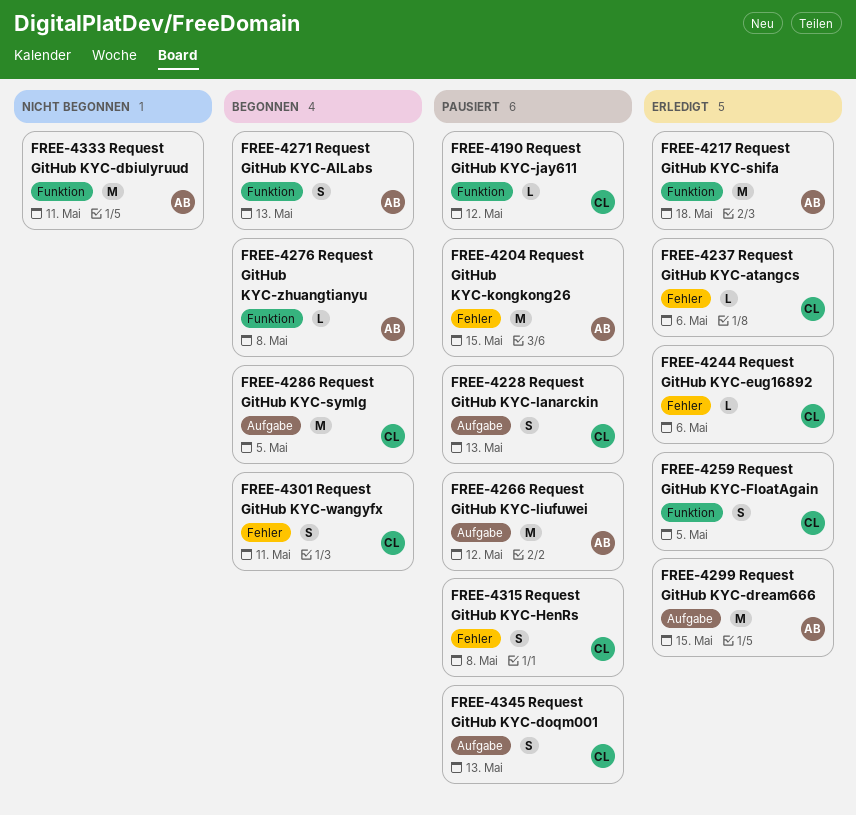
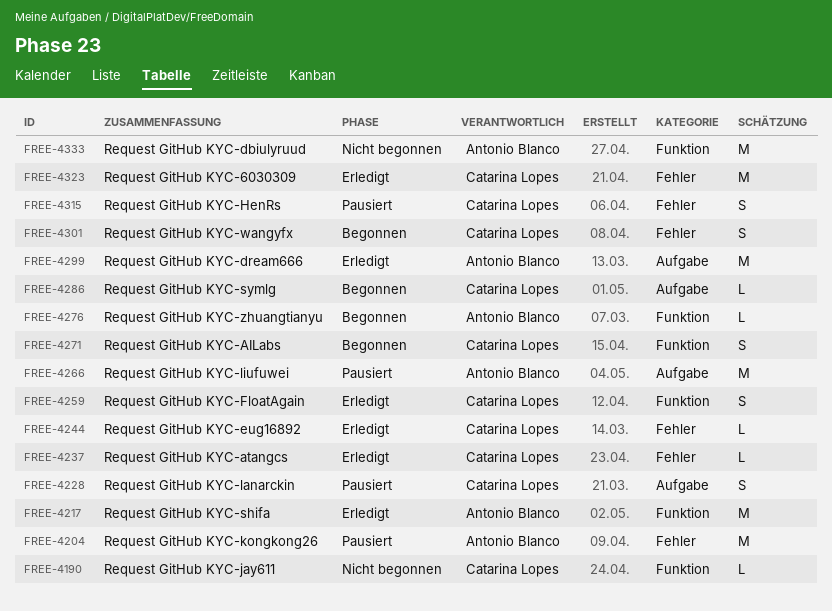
FREE-4190, status: Pausiert -> Nicht begonnen
FREE-4271, owner: Antonio Blanco -> Catarina Lopes
FREE-4286, estimate: M -> L
FREE-4323: none -> present
FREE-4345: present -> none

